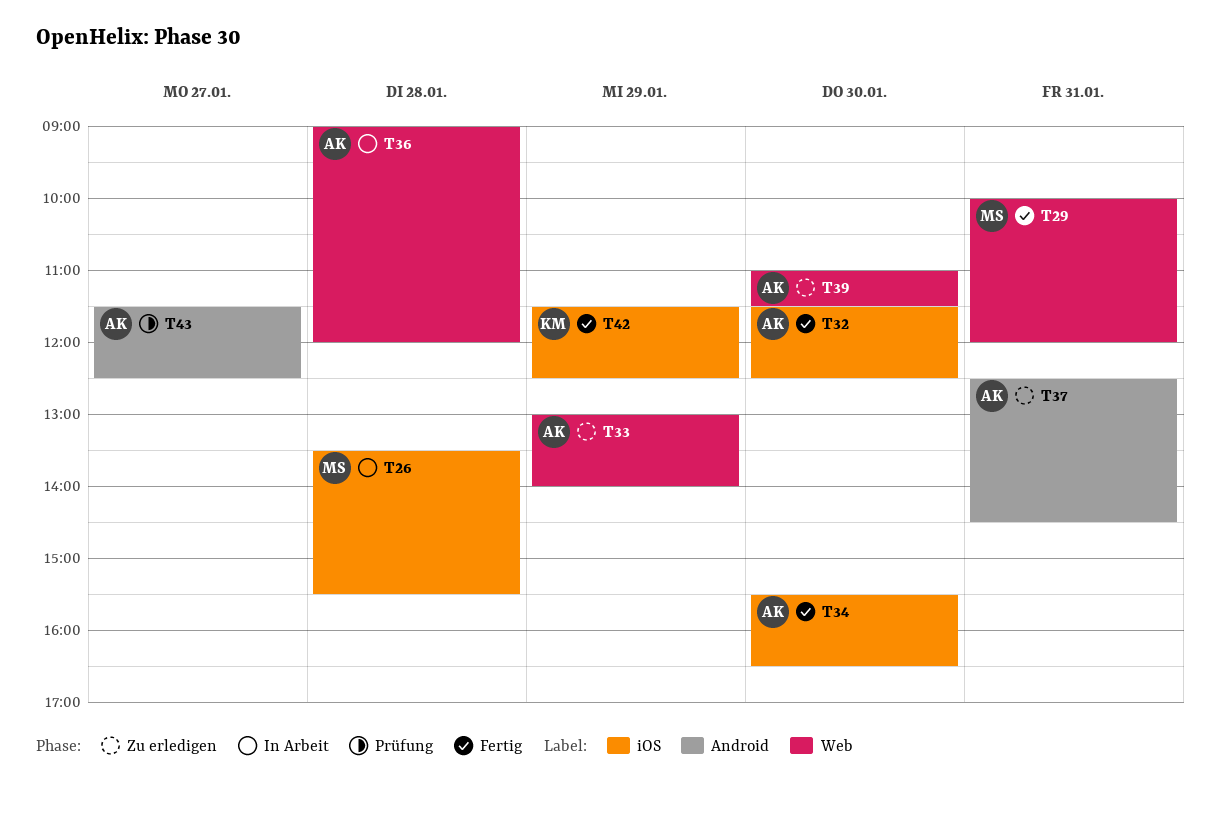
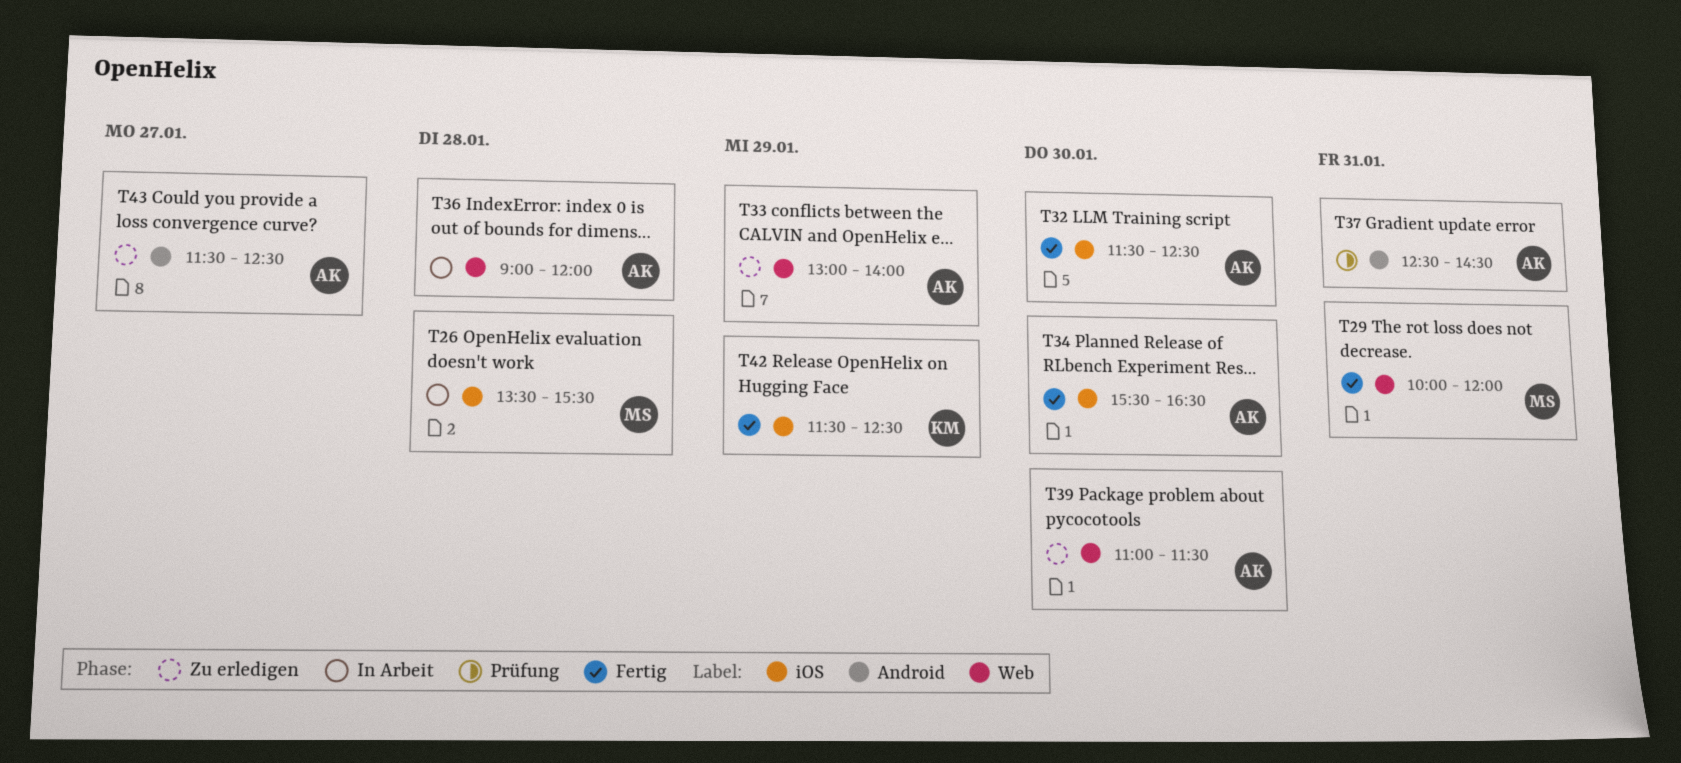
T37, status: Zu erledigen -> Prüfung
T43, status: Prüfung -> Zu erledigen

